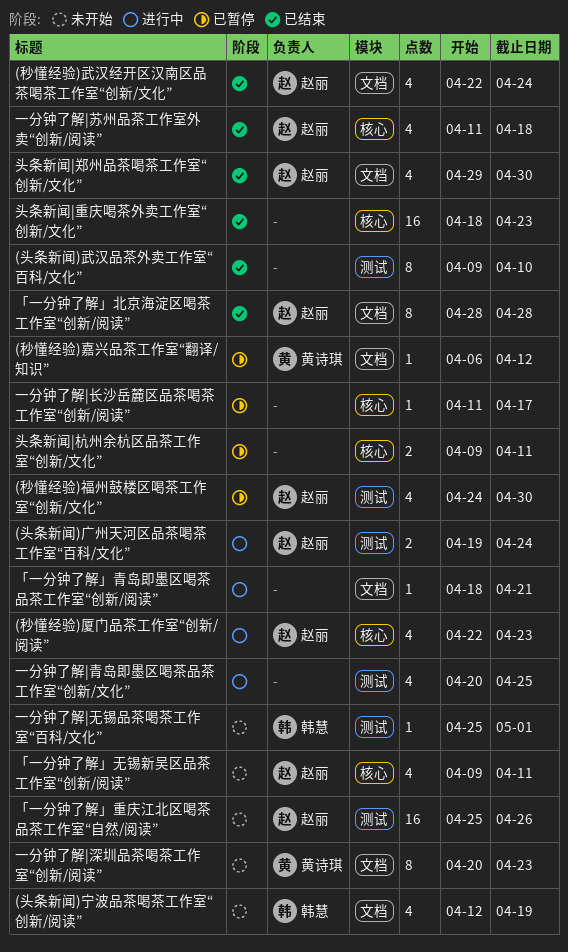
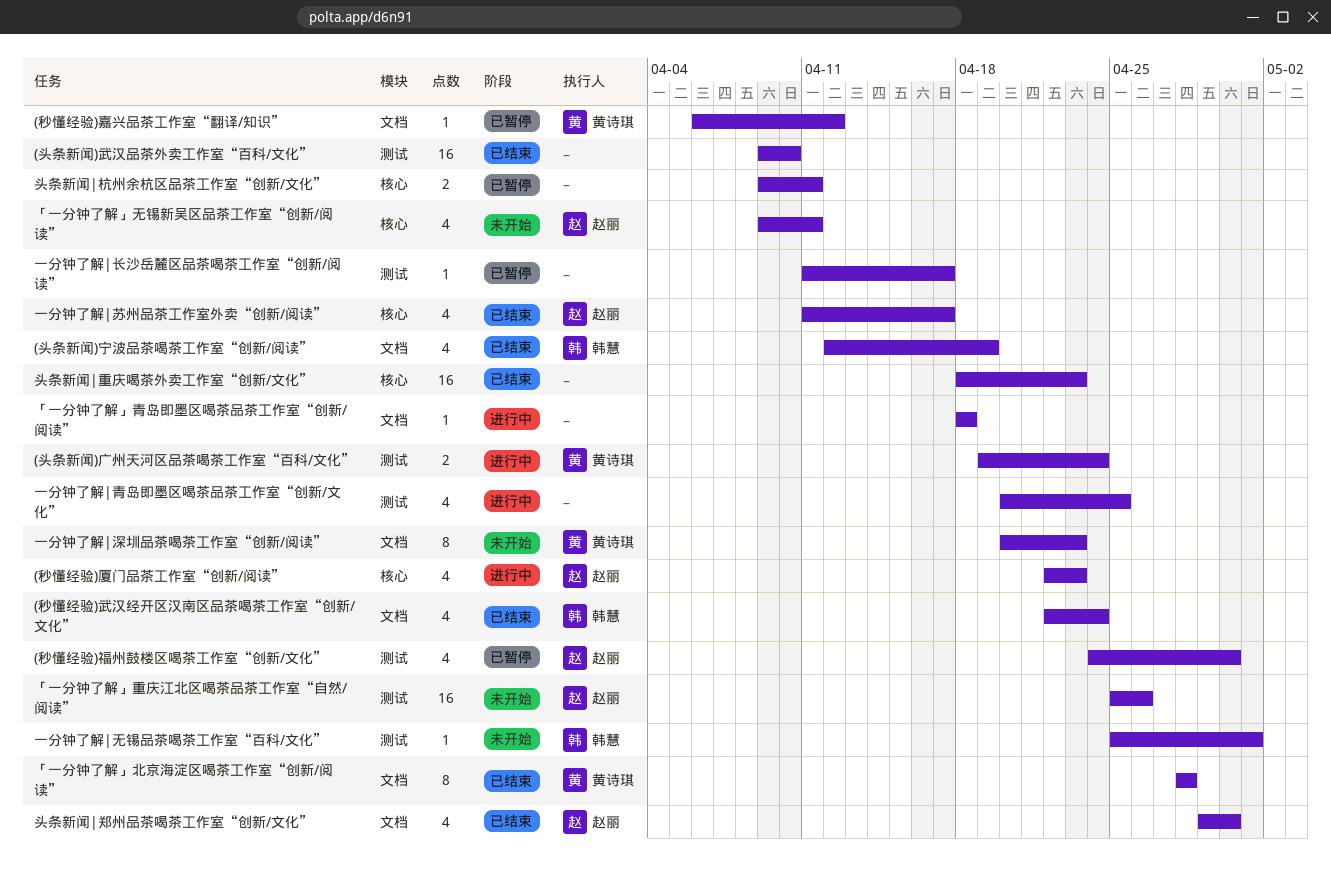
(头条新闻)宁波品茶喝茶工作室“创新/阅读”, status: 未开始 -> 已结束
(头条新闻)广州天河区品茶喝茶工作室“百科/文化”, owner: 赵丽 -> 黄诗琪
(头条新闻)武汉品茶外卖工作室“百科/文化”, estimate: 8 -> 16
(秒懂经验)武汉经开区汉南区品茶喝茶工作室“创新/文化”, owner: 赵丽 -> 韩慧
「一分钟了解」北京海淀区喝茶工作室“创新/阅读”, owner: 赵丽 -> 黄诗琪
「一分钟了解」青岛即墨区喝茶品茶工作室“创新/阅读”, due: Apr 21 -> Apr 18
一分钟了解|苏州品茶工作室外卖“创新/阅读”, due: Apr 18 -> Apr 17
一分钟了解|长沙岳麓区品茶喝茶工作室“创新/阅读”, label: 核心 -> 测试

